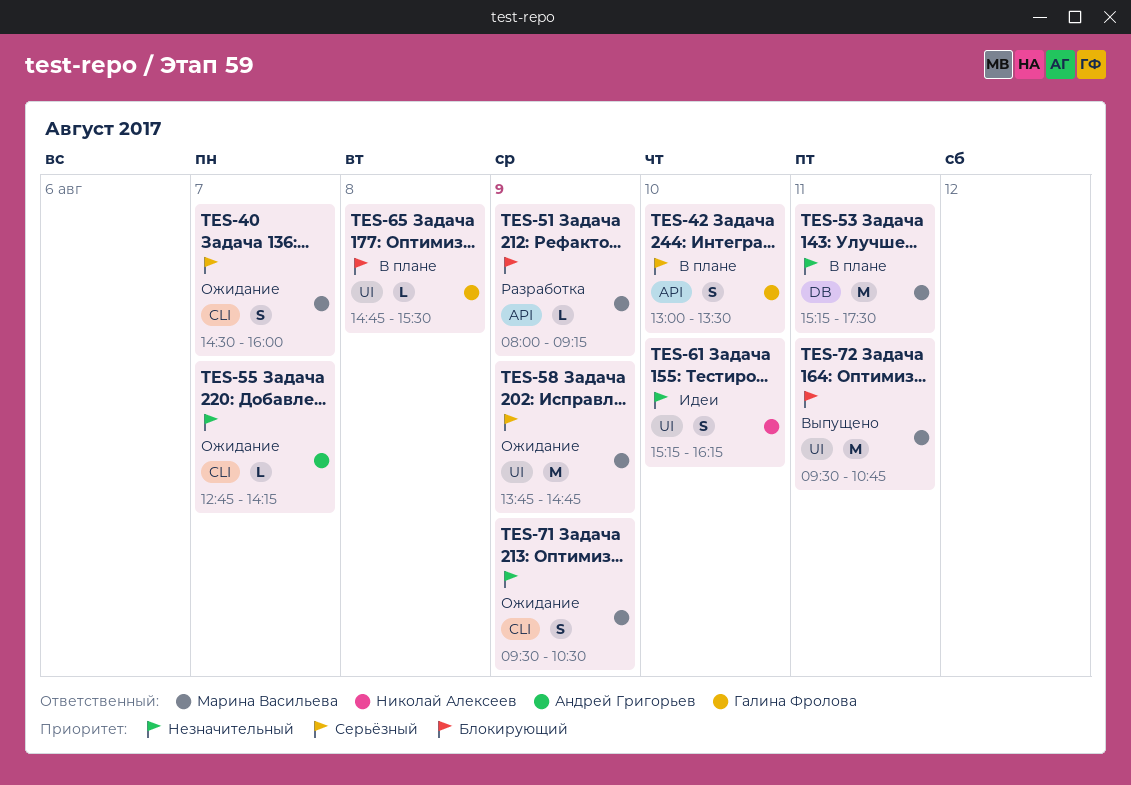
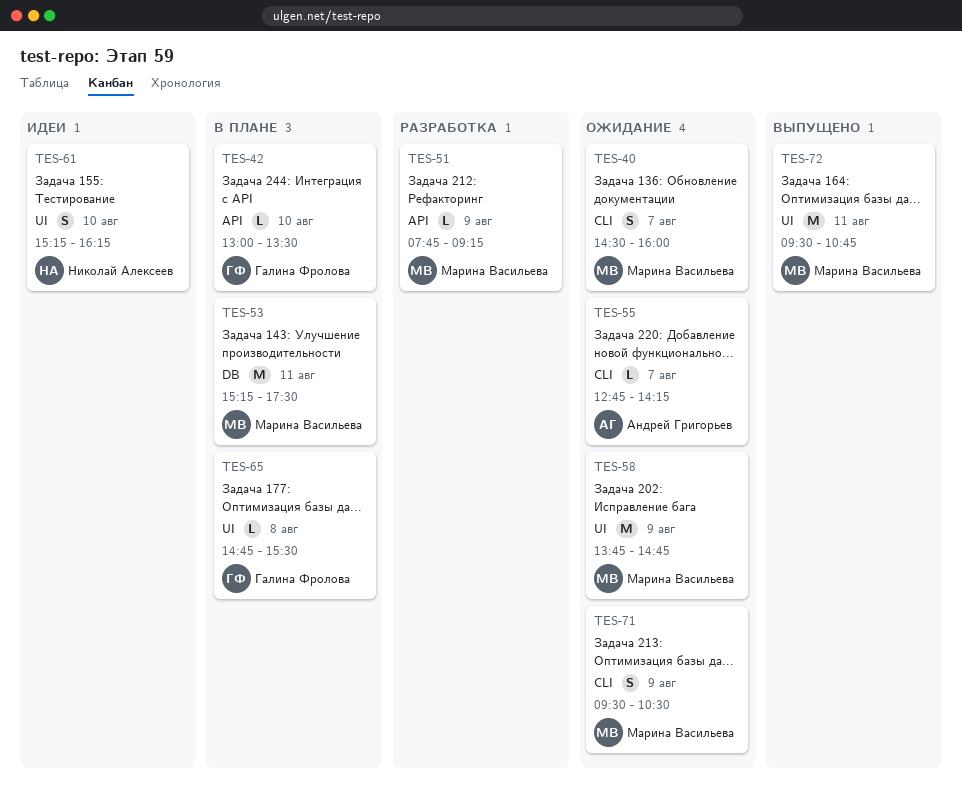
TES-42, estimate: S -> L
TES-51, begins: 08:00 -> 07:45

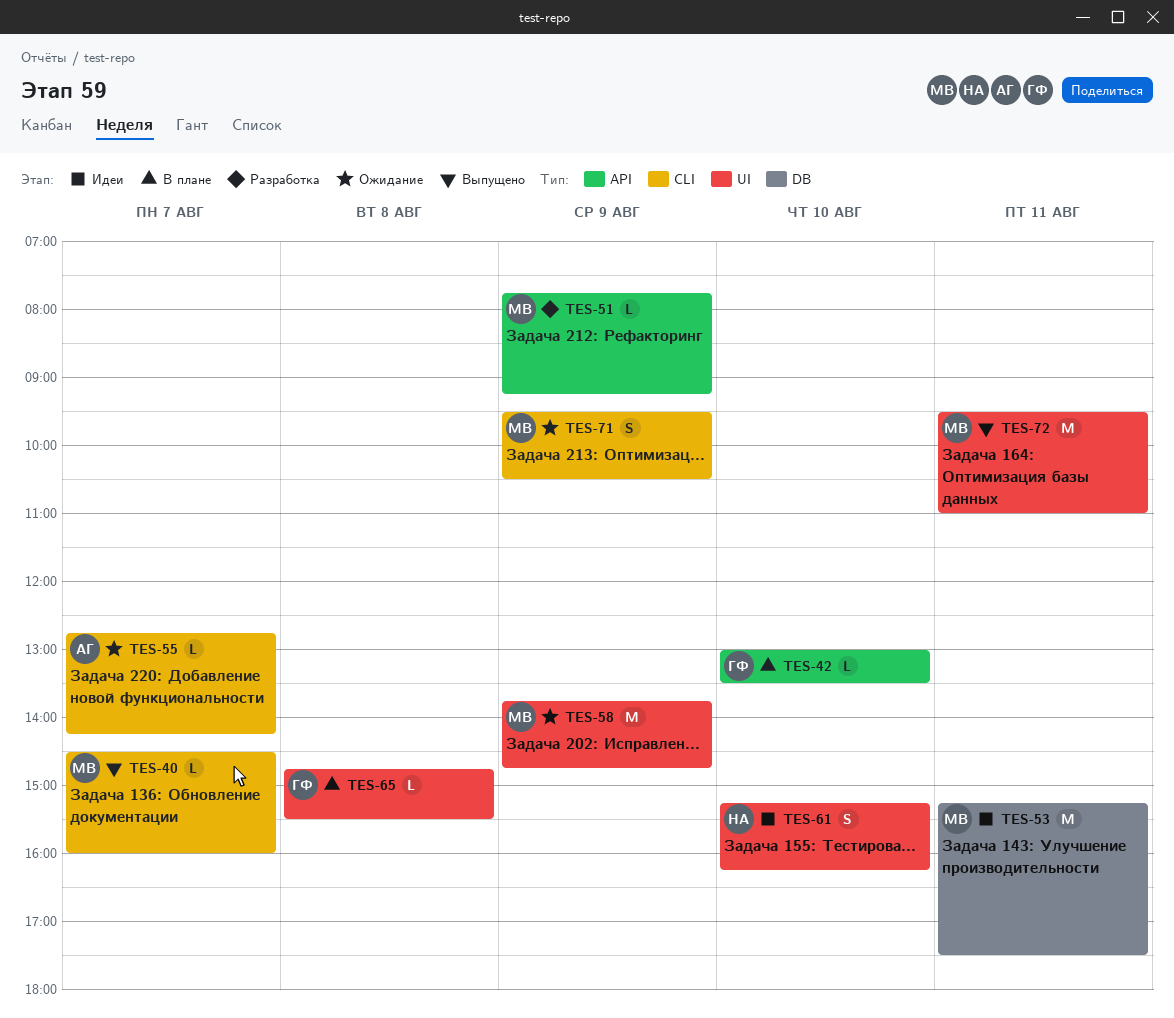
TES-40, status: Ожидание -> Выпущено
TES-40, estimate: S -> L
TES-53, status: В плане -> Идеи
TES-72, ends: 10:45 -> 11:00

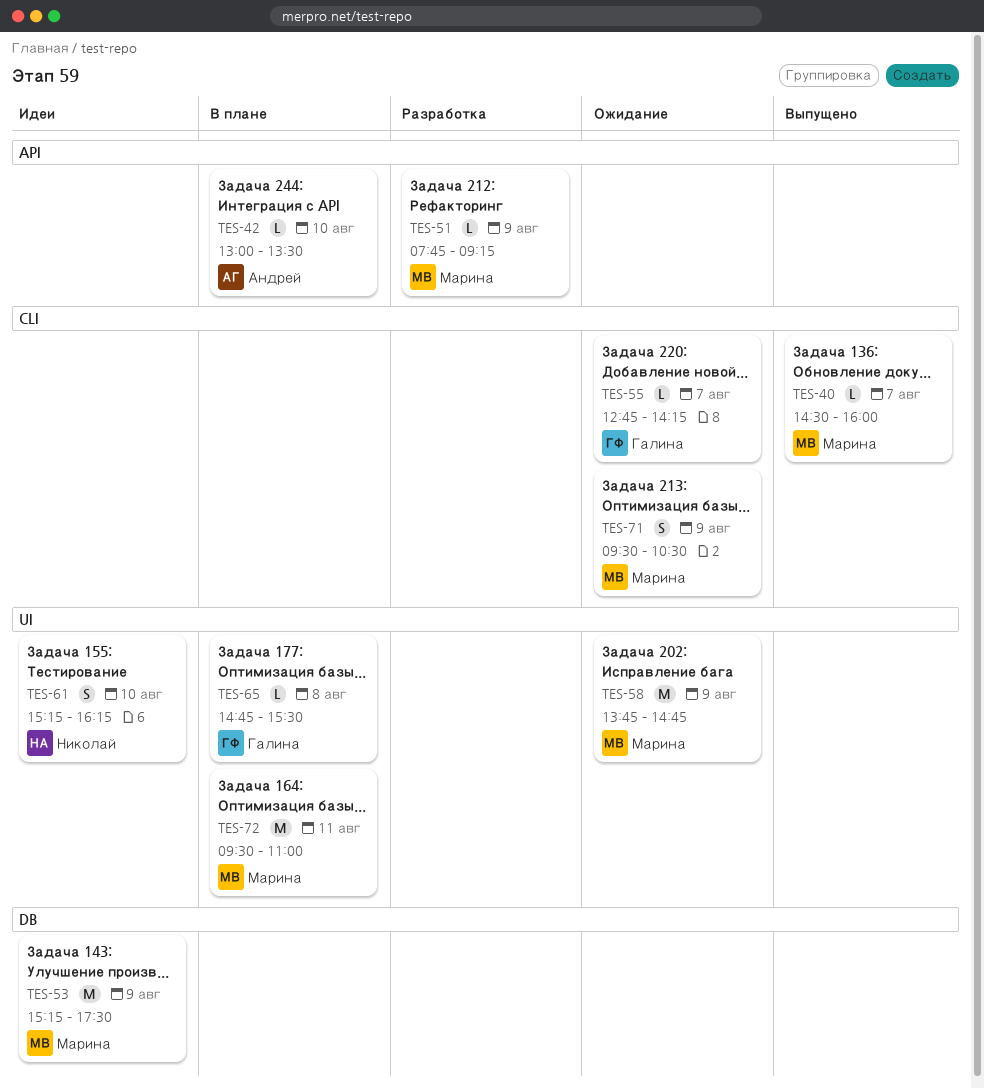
TES-42, owner: Галина -> Андрей
TES-53, day: Aug 11 -> Aug 9
TES-55, owner: Андрей -> Галина
TES-72, status: Выпущено -> В плане

